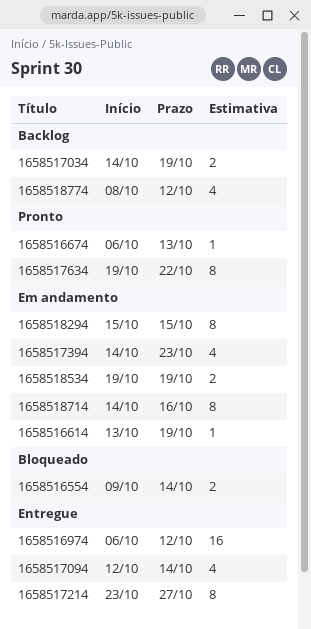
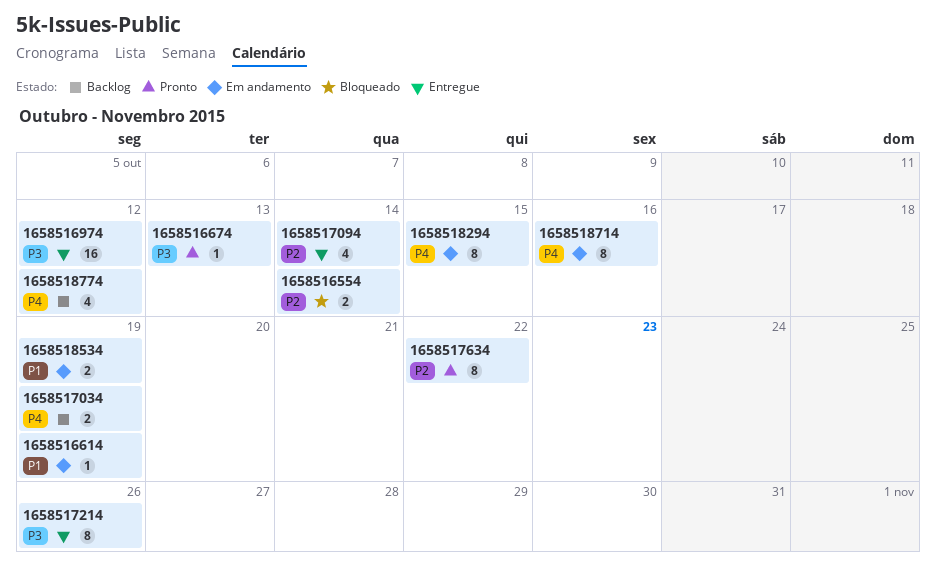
1658517214, due: Oct 27 -> Oct 26
1658517394: present -> none

